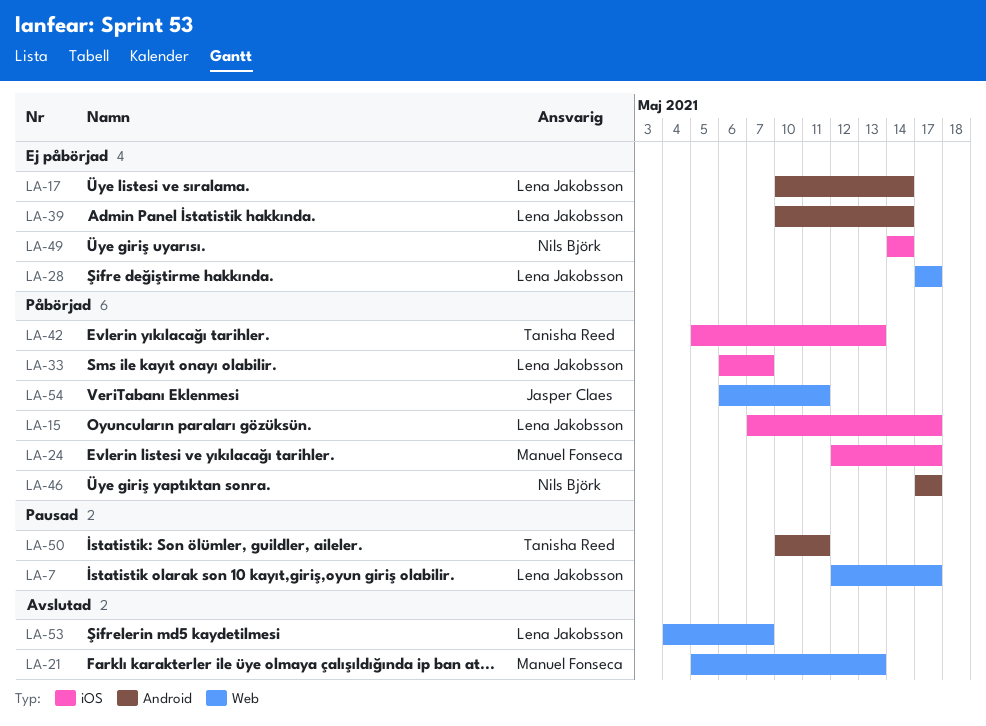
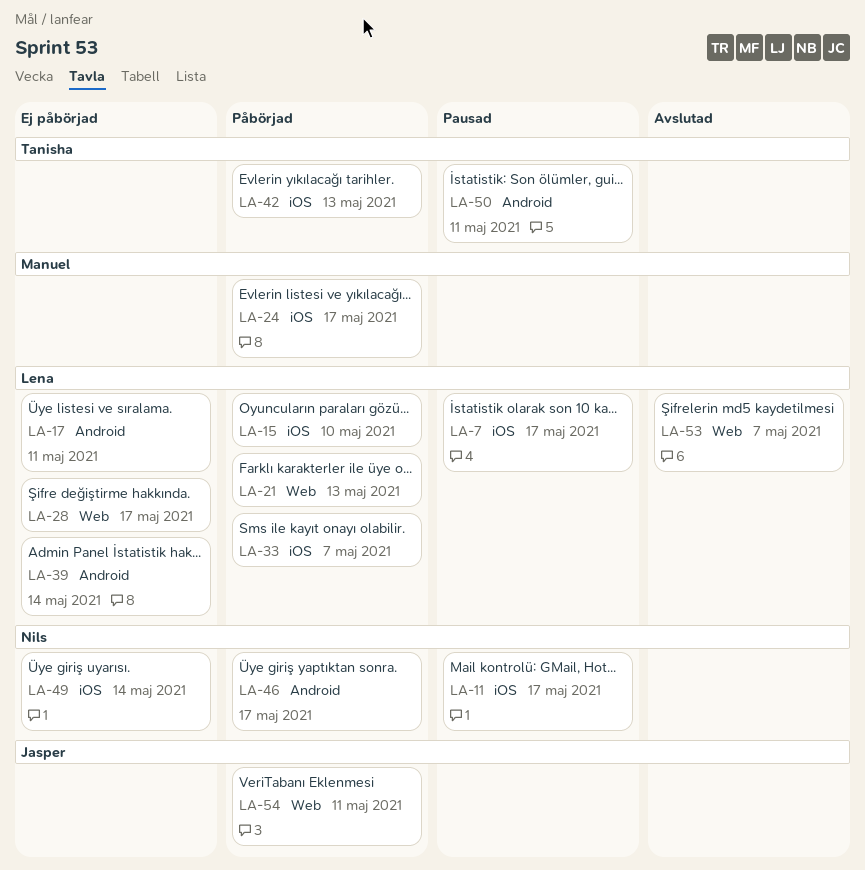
LA-7, label: Web -> iOS
LA-11: none -> present
LA-15, due: May 17 -> May 10
LA-17, due: May 14 -> May 11
LA-21, status: Avslutad -> Påbörjad
LA-21, owner: Manuel Fonseca -> Lena Jakobsson

